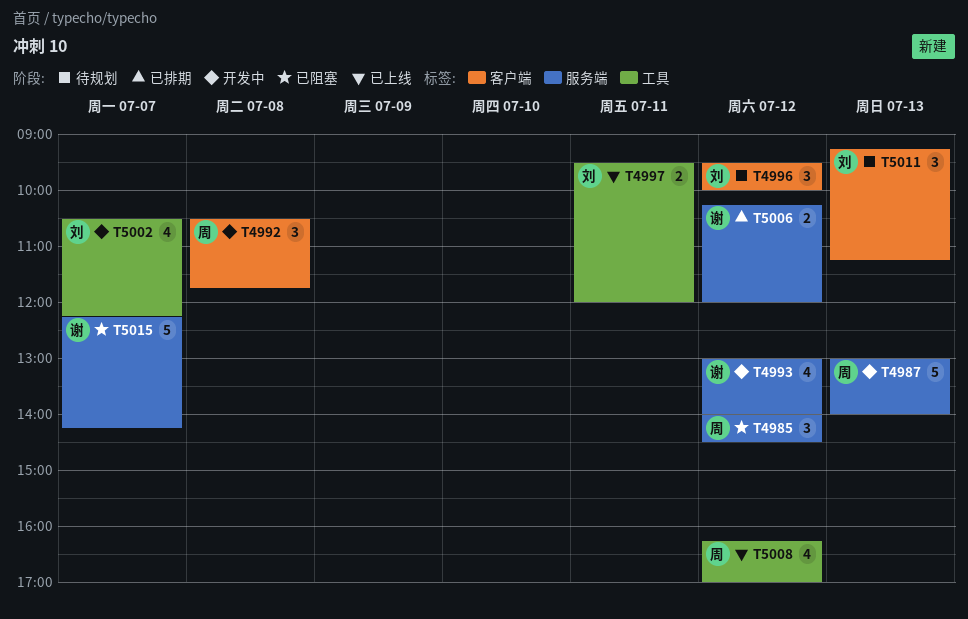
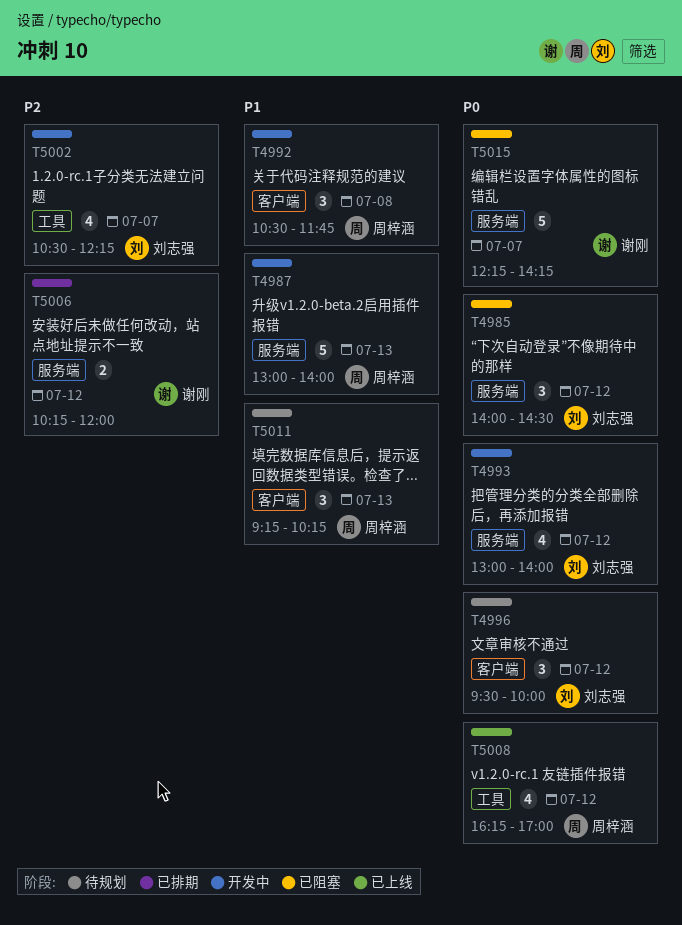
T4985, owner: 周梓涵 -> 刘志强
T4993, owner: 谢刚 -> 刘志强
T4997: present -> none
T5011, owner: 刘志强 -> 周梓涵
T5011, ends: 11:15 -> 10:15

